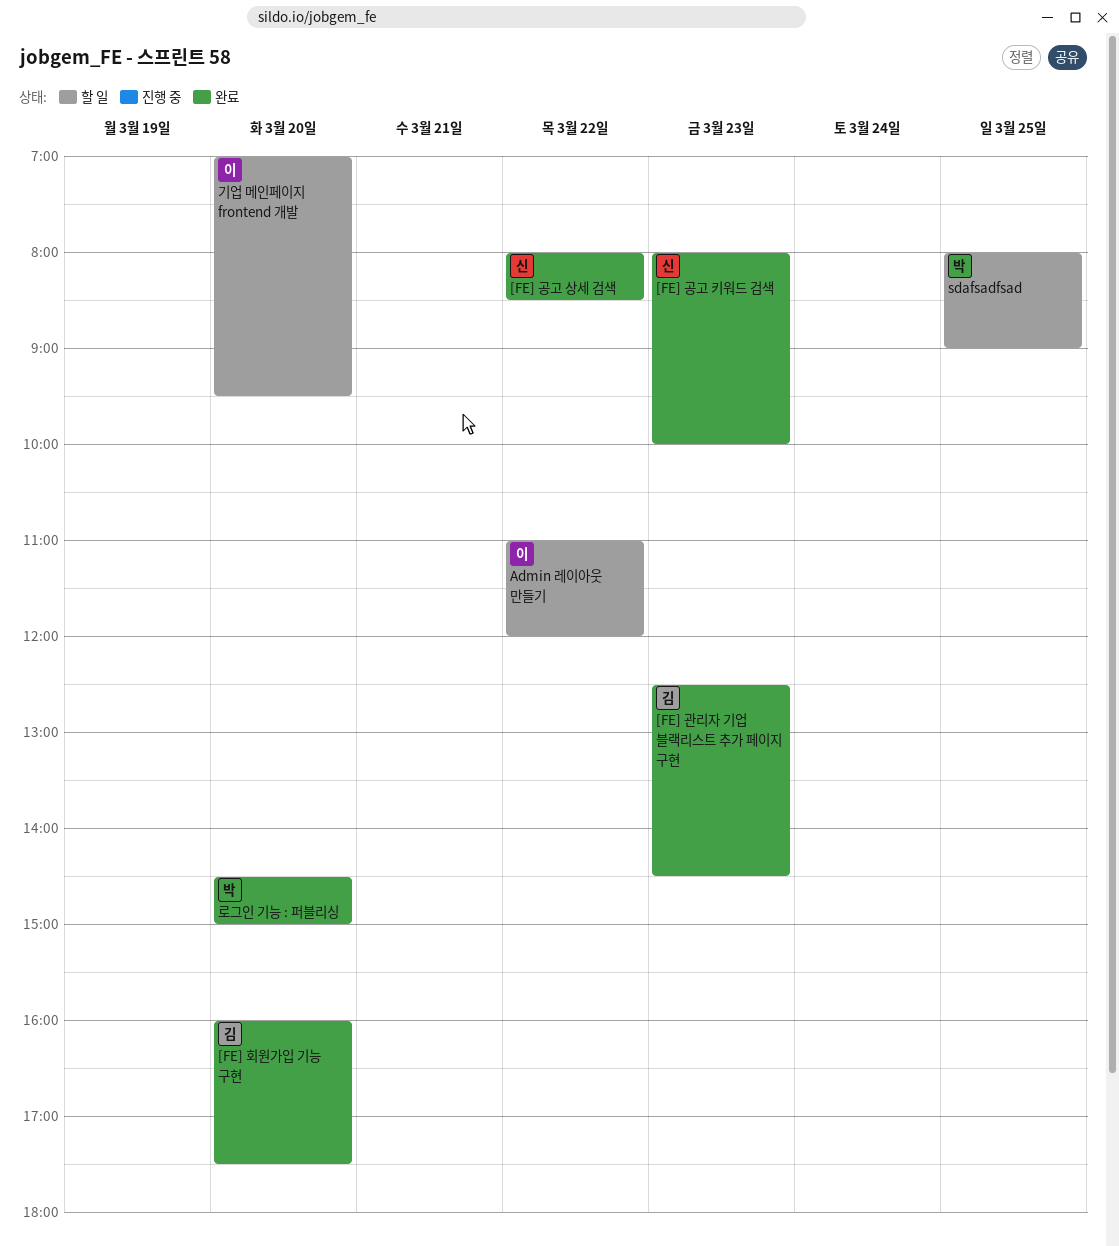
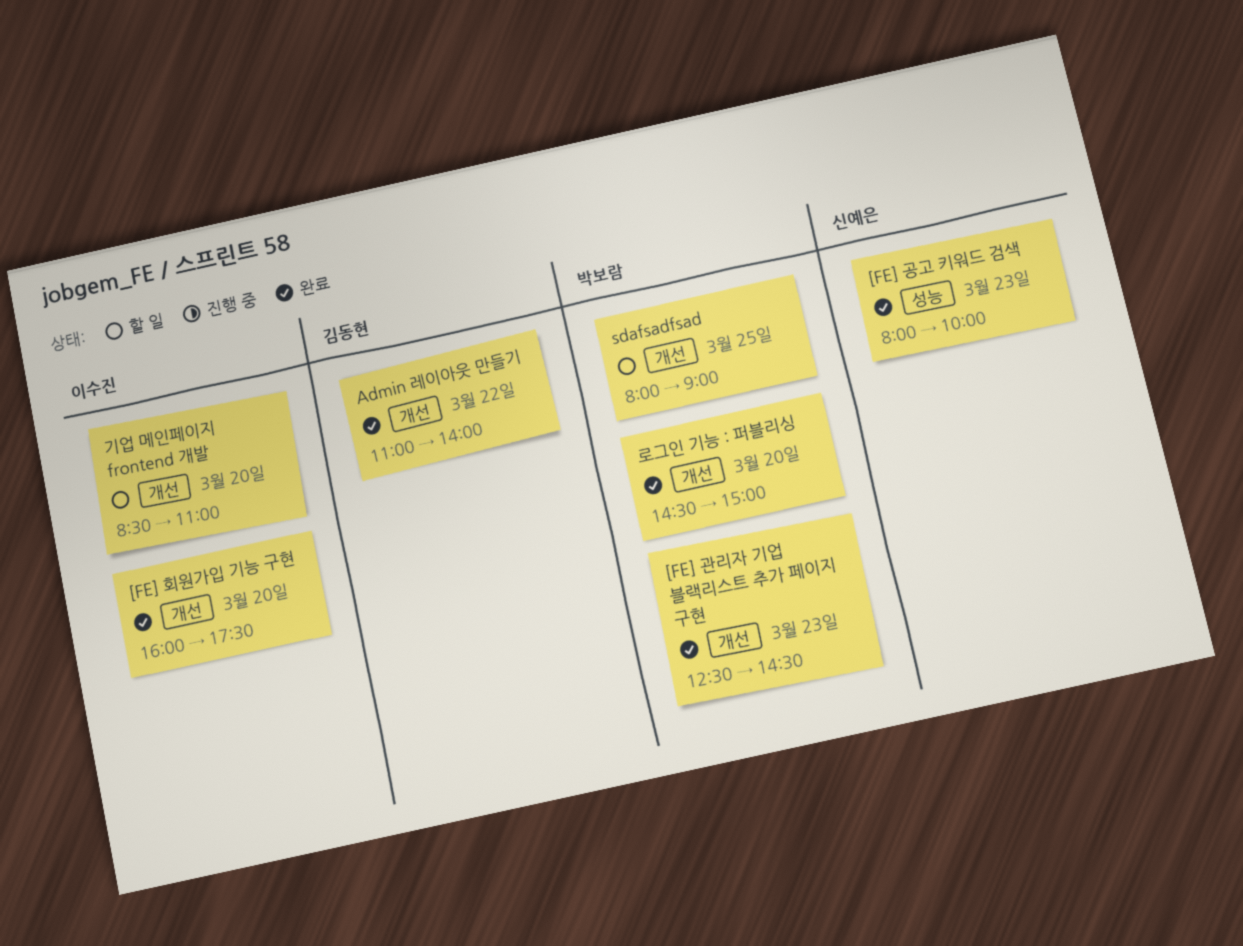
[FE] 공고 상세 검색: present -> none
[FE] 관리자 기업 블랙리스트 추가 페이지 구현, owner: 김동현 -> 박보람
[FE] 회원가입 기능 구현, owner: 김동현 -> 이수진
Admin 레이아웃 만들기, status: 할 일 -> 완료
Admin 레이아웃 만들기, owner: 이수진 -> 김동현
Admin 레이아웃 만들기, ends: 12:00 -> 14:00
기업 메인페이지 frontend 개발, begins: 07:00 -> 08:30
기업 메인페이지 frontend 개발, ends: 09:30 -> 11:00

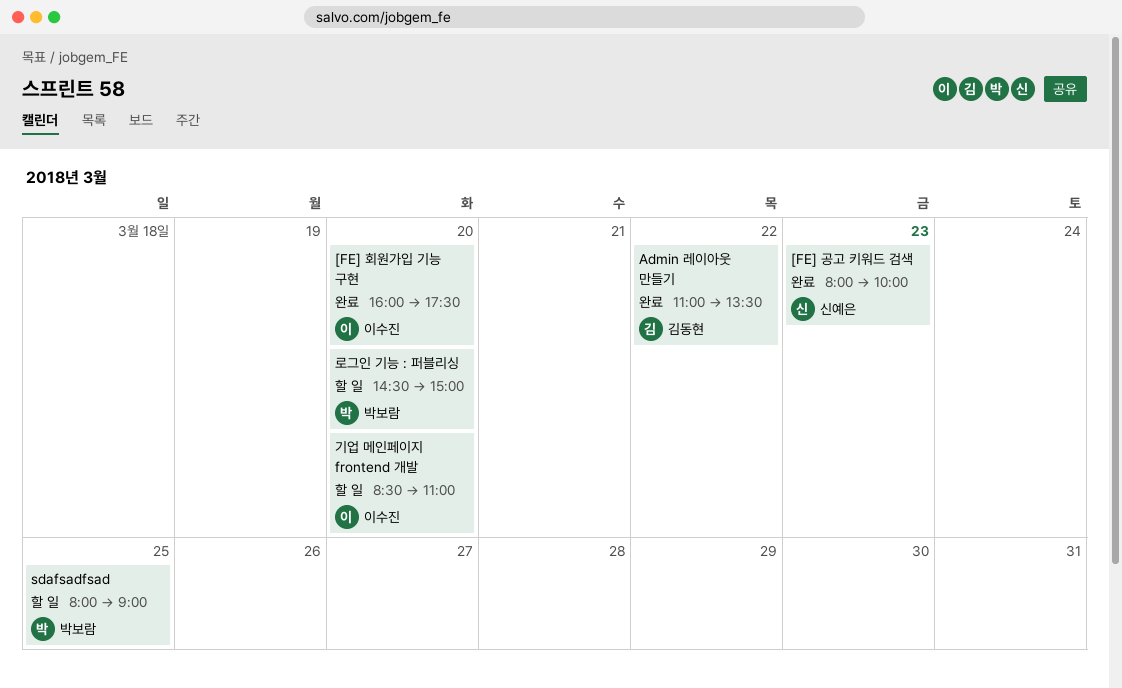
[FE] 관리자 기업 블랙리스트 추가 페이지 구현: present -> none
Admin 레이아웃 만들기, ends: 14:00 -> 13:30
로그인 기능 : 퍼블리싱, status: 완료 -> 할 일

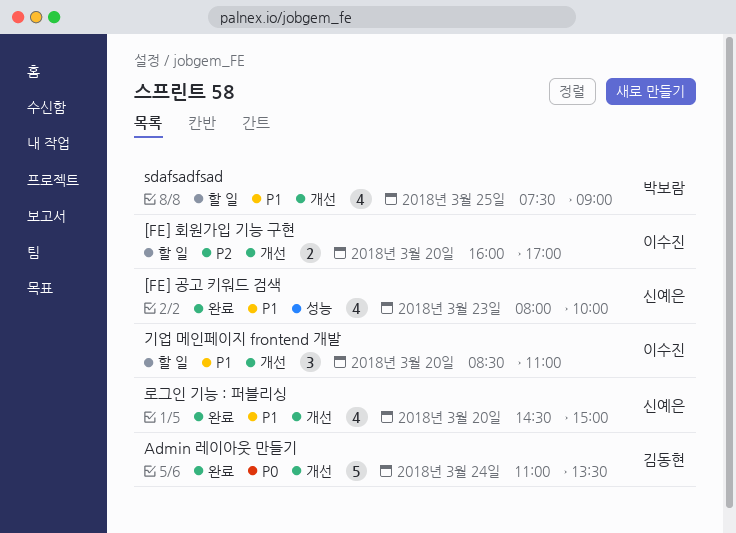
[FE] 회원가입 기능 구현, status: 완료 -> 할 일
[FE] 회원가입 기능 구현, ends: 17:30 -> 17:00
Admin 레이아웃 만들기, day: Mar 22 -> Mar 24
sdafsadfsad, begins: 08:00 -> 07:30
로그인 기능 : 퍼블리싱, status: 할 일 -> 완료
로그인 기능 : 퍼블리싱, owner: 박보람 -> 신예은

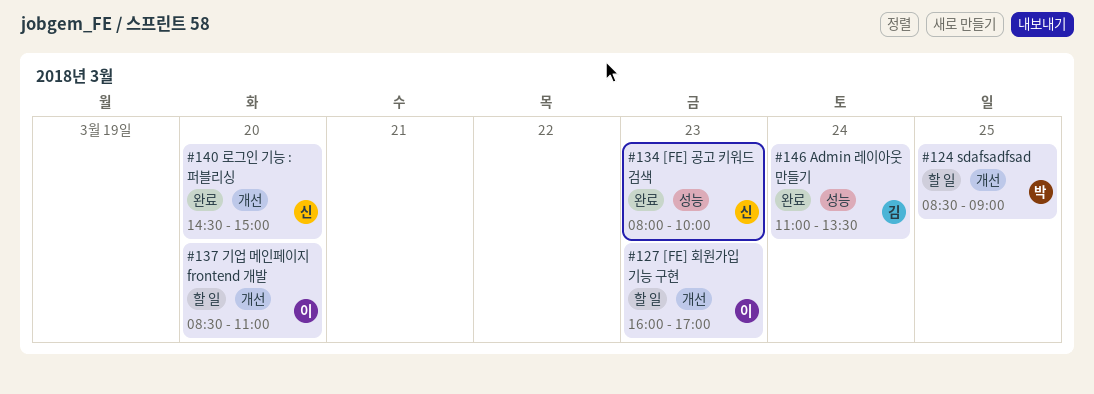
[FE] 회원가입 기능 구현, day: Mar 20 -> Mar 23
Admin 레이아웃 만들기, label: 개선 -> 성능
sdafsadfsad, begins: 07:30 -> 08:30

